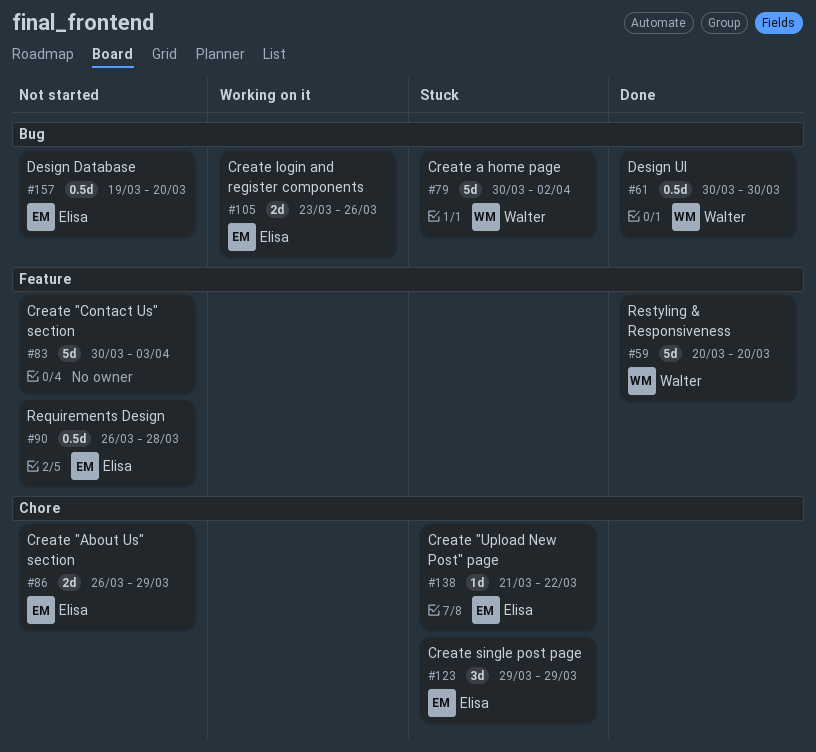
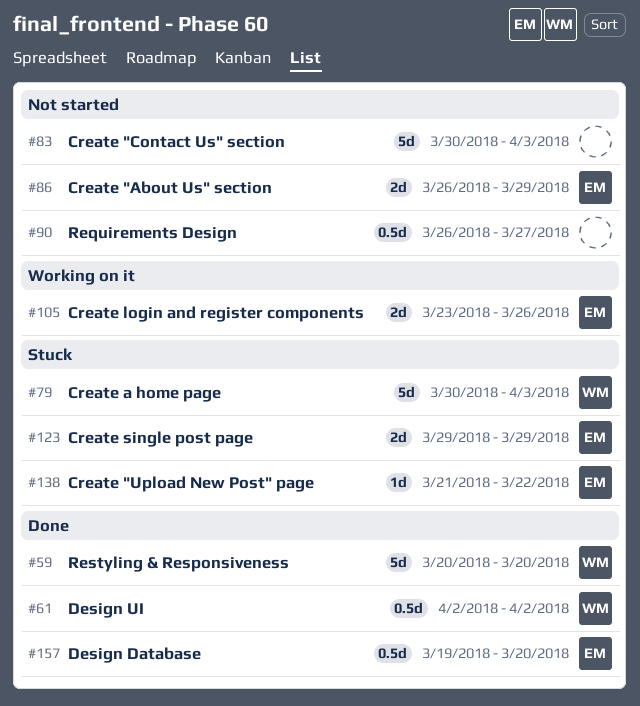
#61, start: Mar 30 -> Apr 2
#61, due: Mar 30 -> Apr 2
#79, due: Apr 2 -> Apr 3
#90, owner: Elisa -> none
#90, due: Mar 28 -> Mar 27
#123, estimate: 3d -> 2d
#157, status: Not started -> Done

